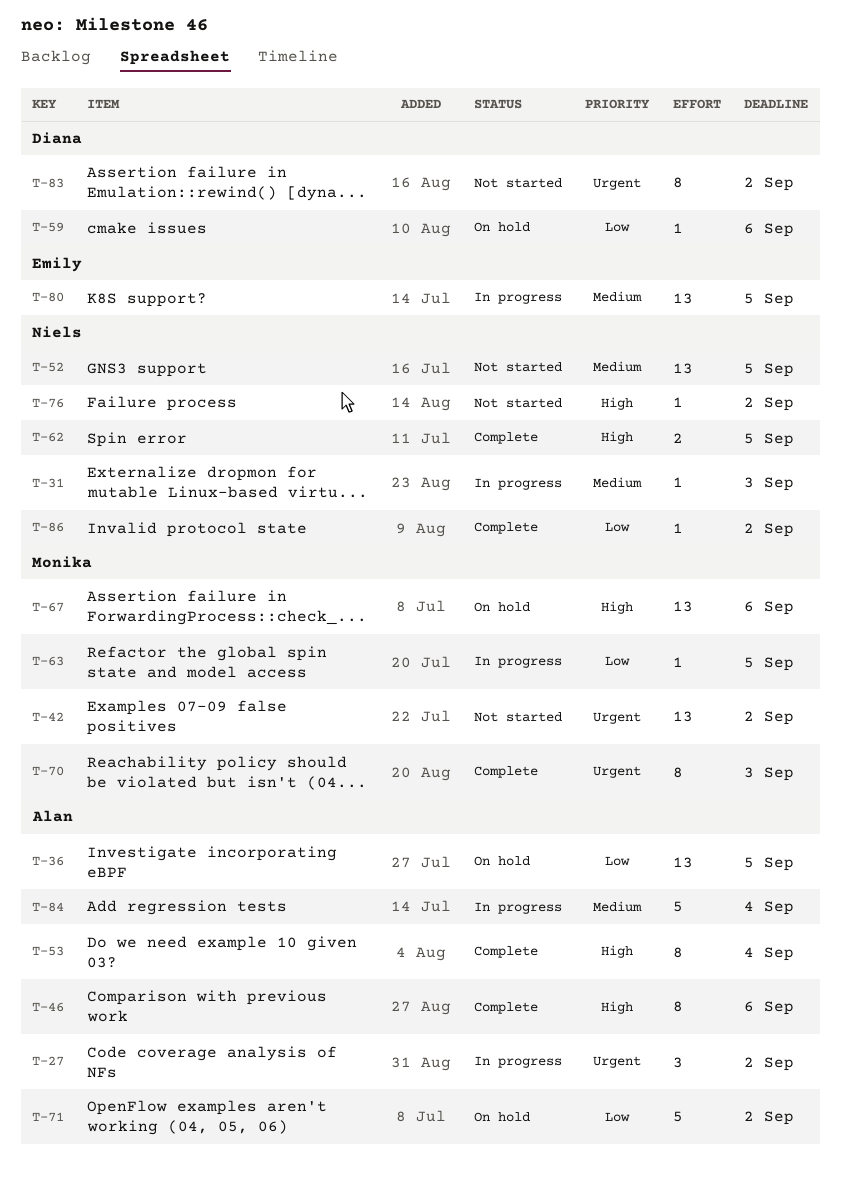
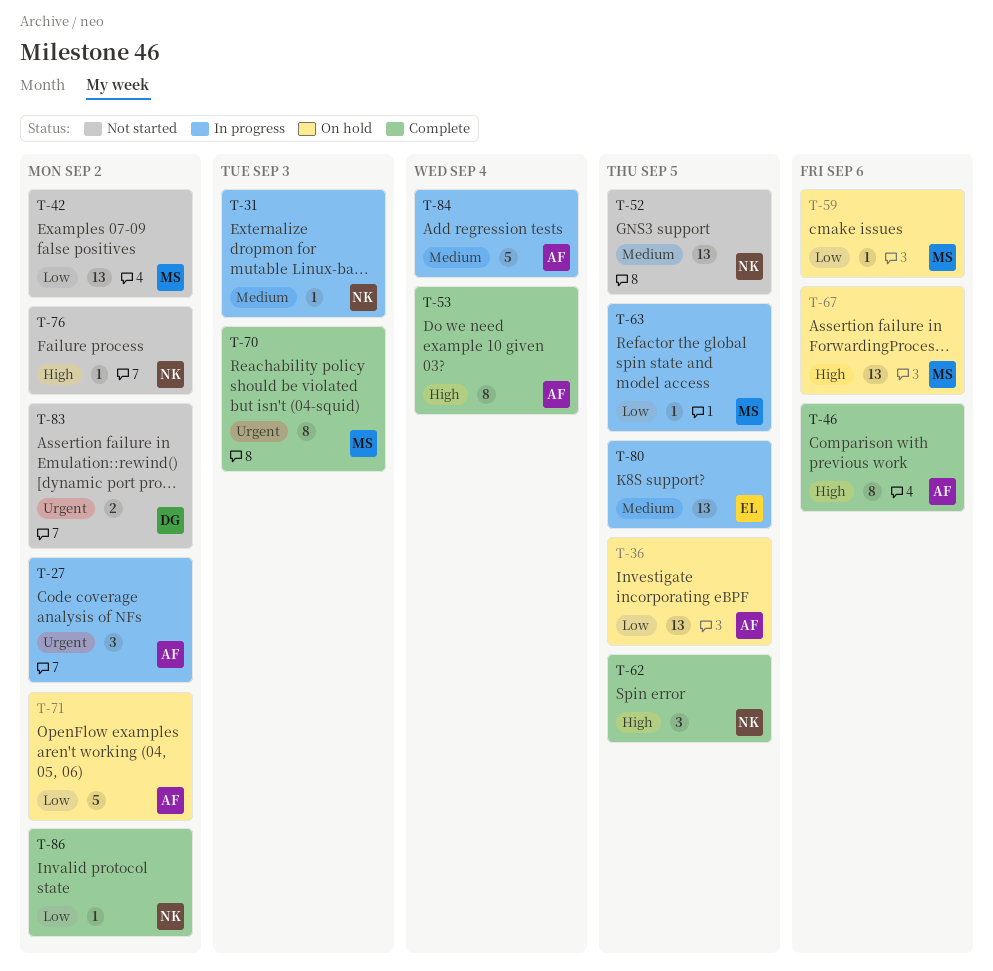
T-42, priority: Urgent -> Low
T-59, owner: Diana -> Monika
T-62, estimate: 2 -> 3
T-83, estimate: 8 -> 2

